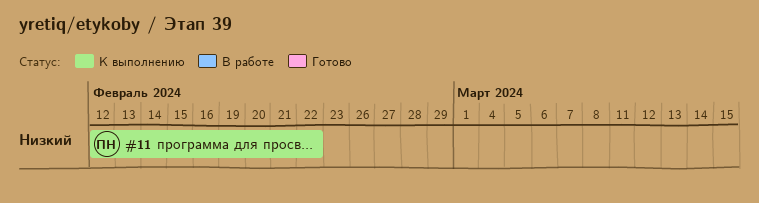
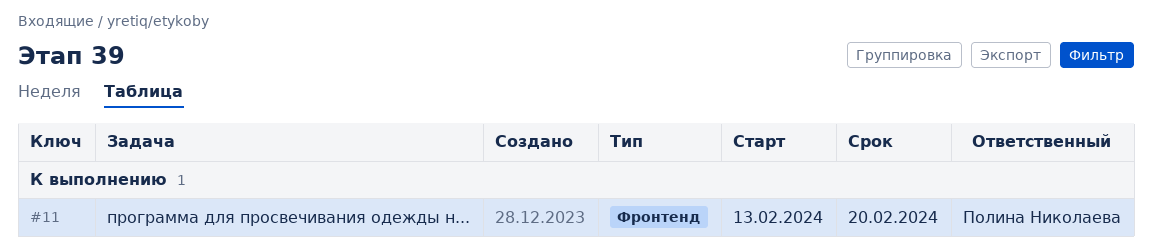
#11, start: Feb 12 -> Feb 13
#11, due: Feb 22 -> Feb 20

